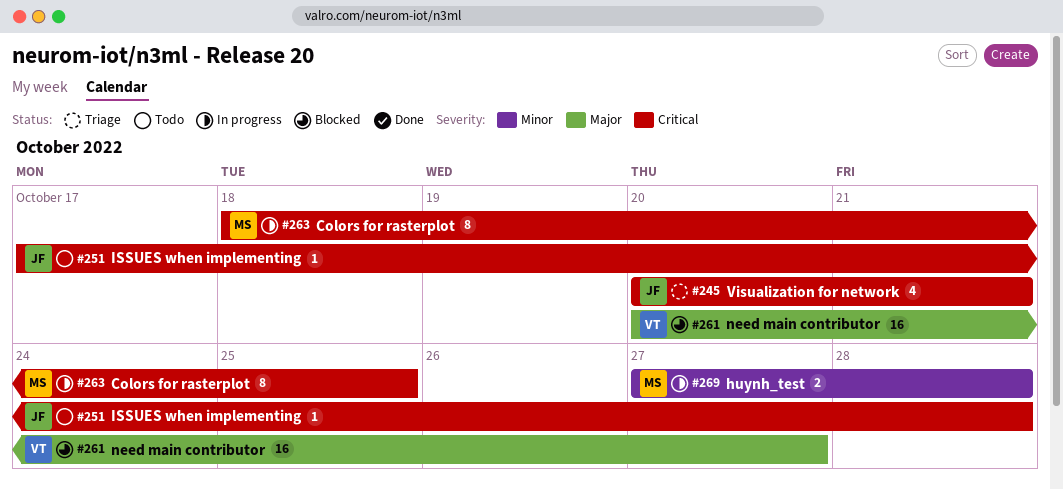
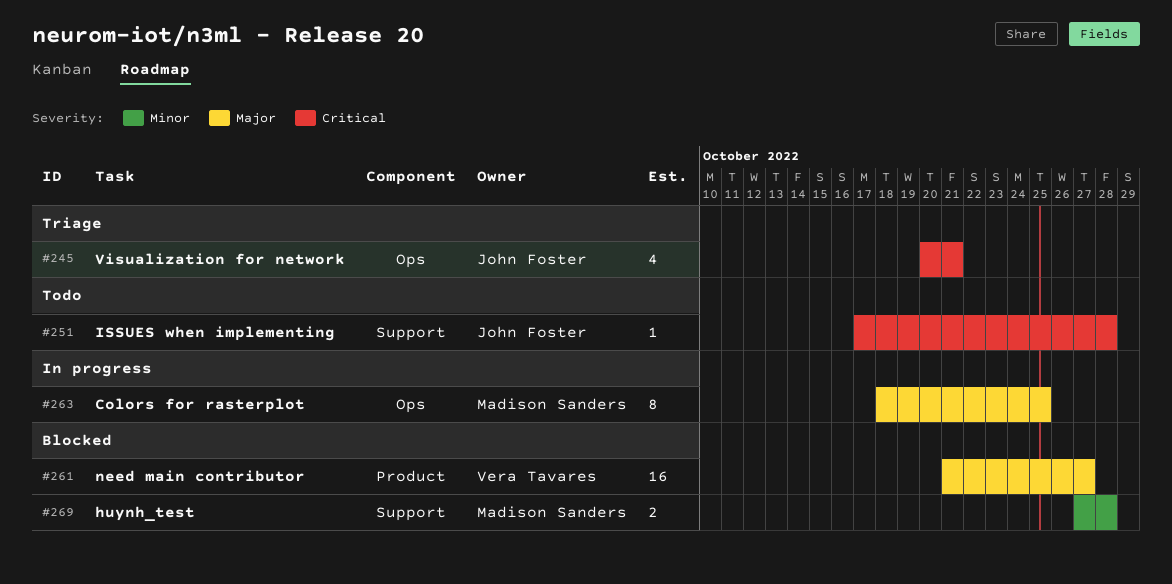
#261, start: Oct 20 -> Oct 21
#263, priority: Critical -> Major
#269, status: In progress -> Blocked

